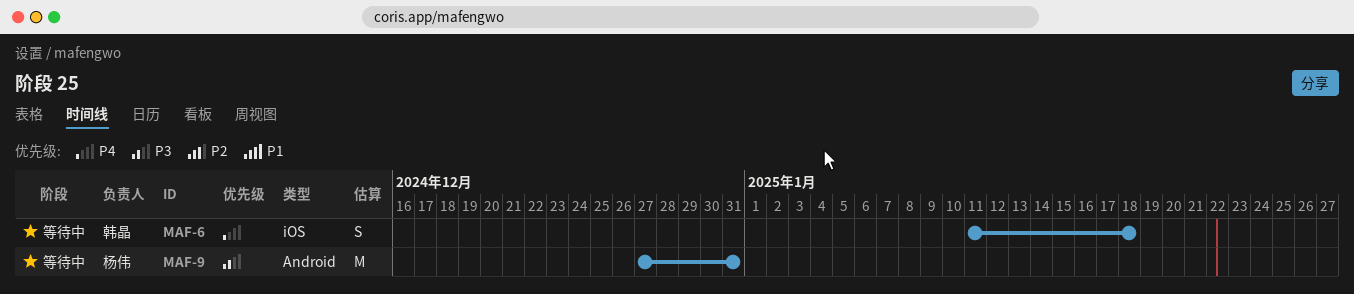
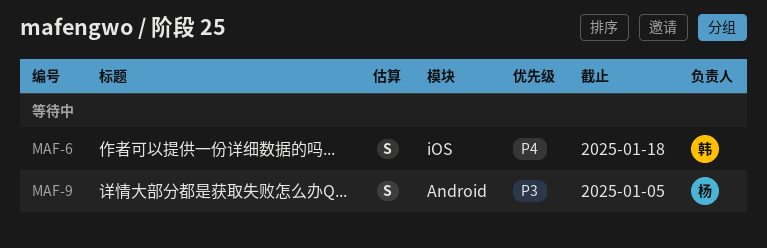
MAF-9, estimate: M -> S
MAF-9, due: Dec 31 -> Jan 5

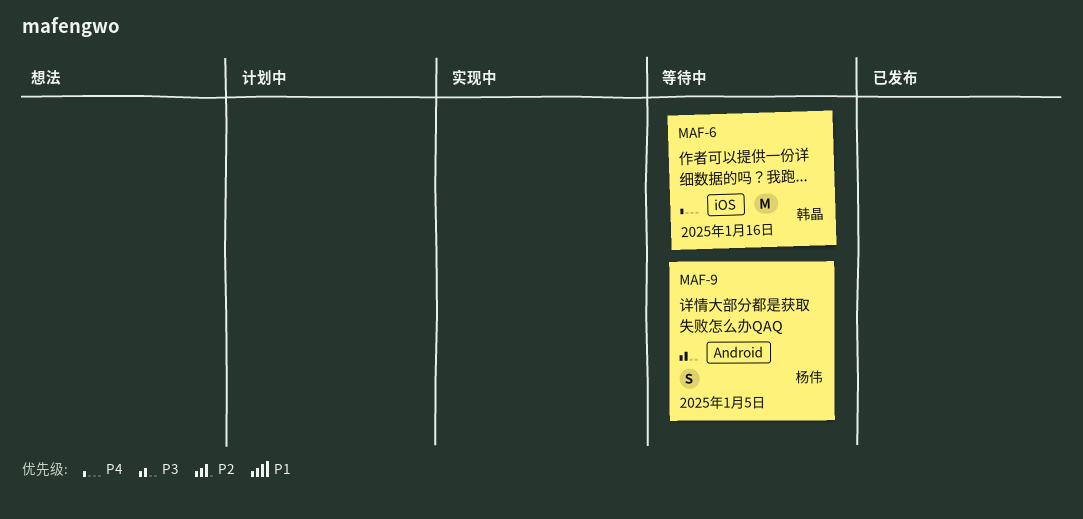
MAF-6, estimate: S -> M
MAF-6, due: Jan 18 -> Jan 16

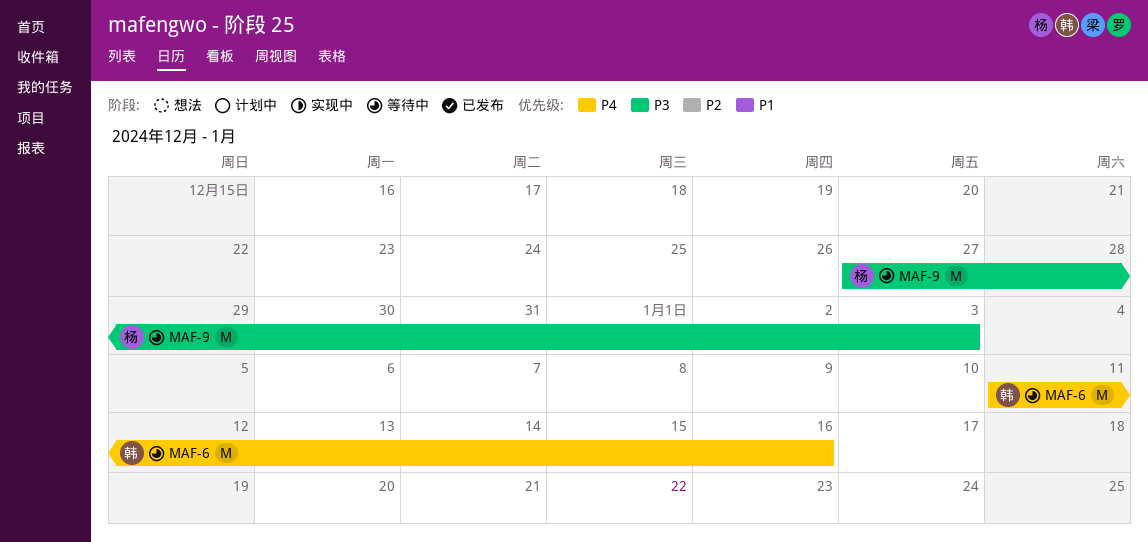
MAF-9, estimate: S -> M
MAF-9, due: Jan 5 -> Jan 3

